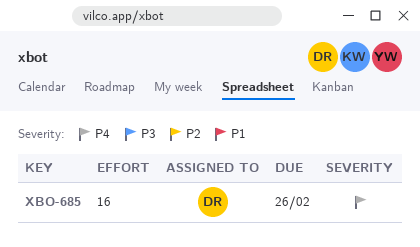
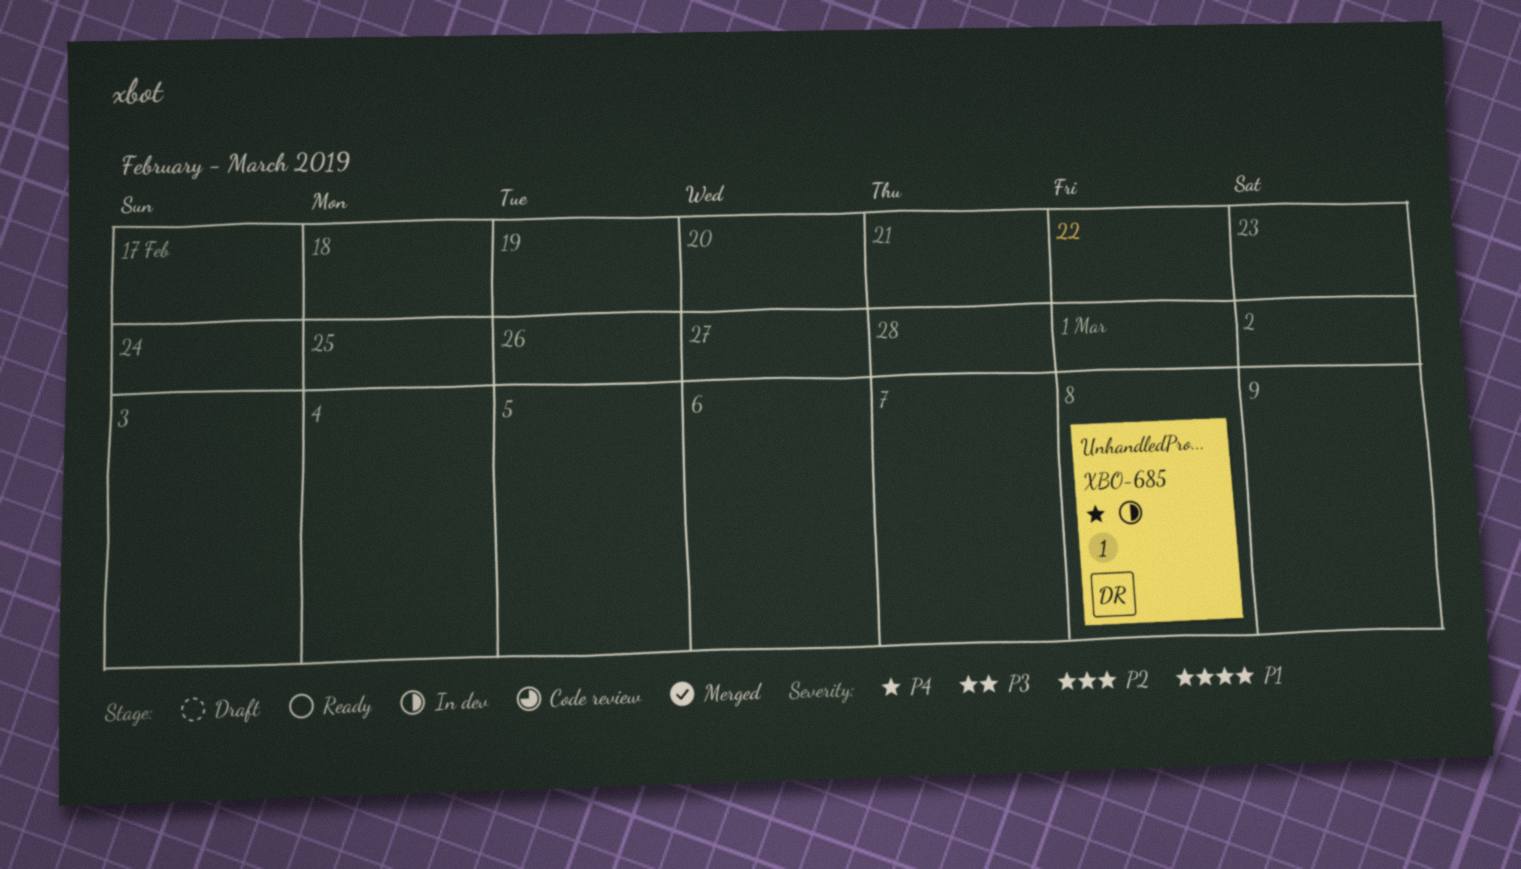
XBO-685, estimate: 16 -> 1
XBO-685, due: Feb 26 -> Mar 8

